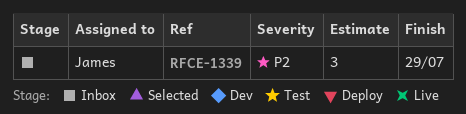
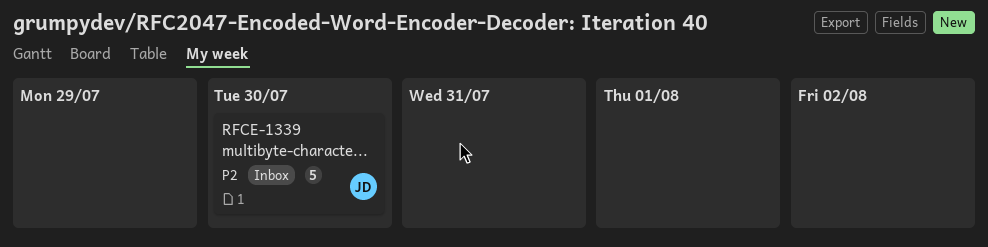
RFCE-1339, estimate: 3 -> 5
RFCE-1339, due: Jul 29 -> Jul 30

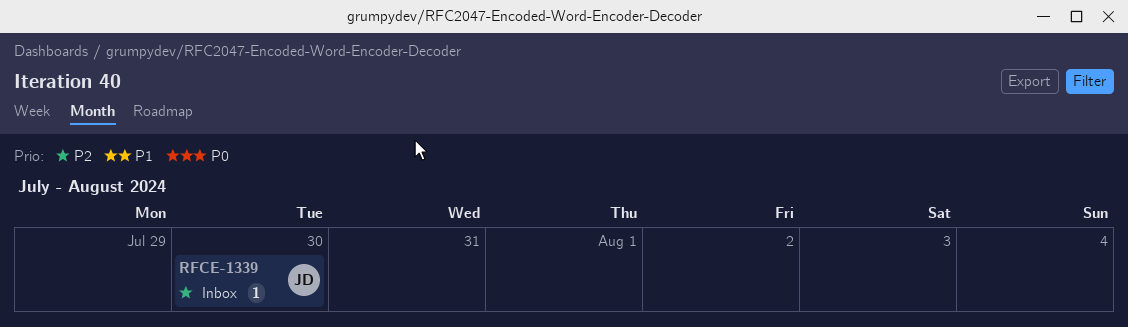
RFCE-1339, estimate: 5 -> 1

